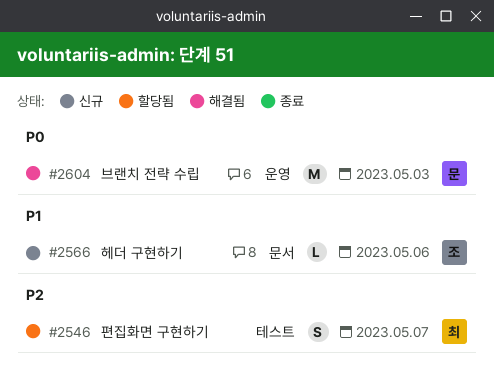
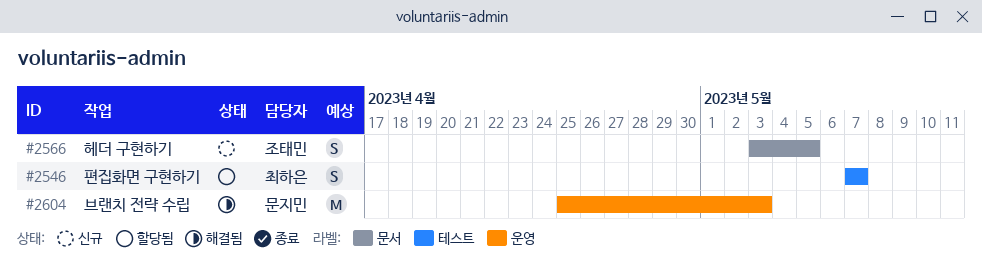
#2566, estimate: L -> S
#2566, due: May 6 -> May 5

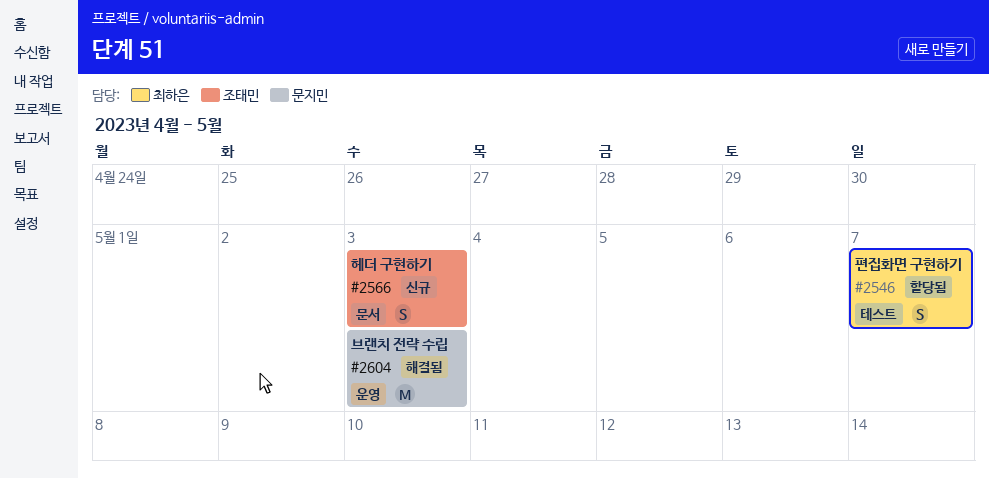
#2566, due: May 5 -> May 3

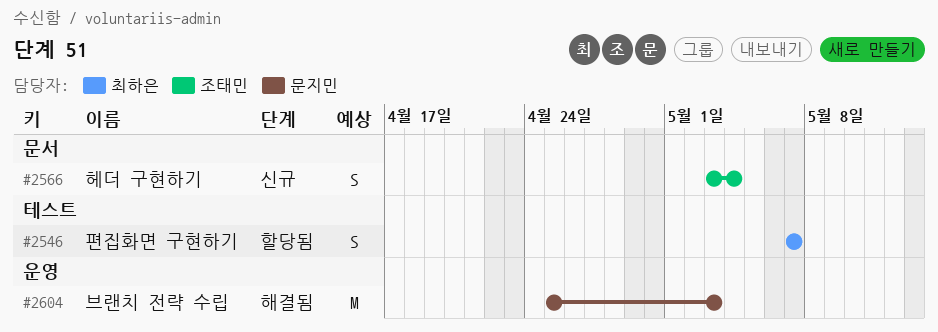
#2566, due: May 3 -> May 4

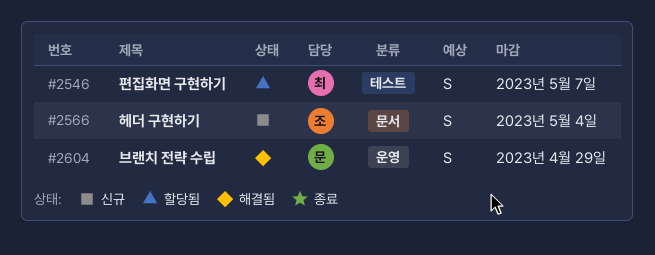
#2604, estimate: M -> S
#2604, due: May 3 -> Apr 29

